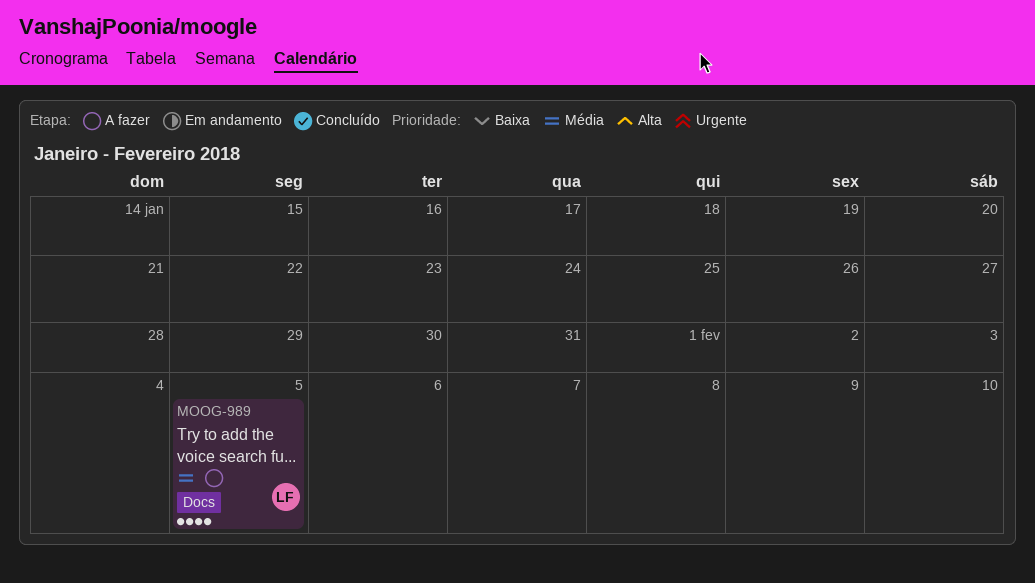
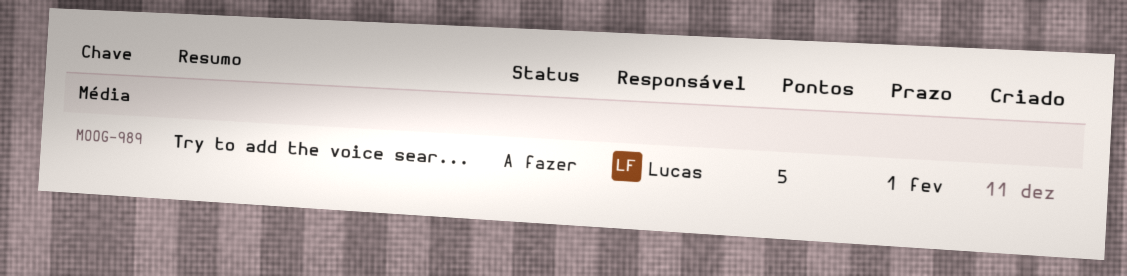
MOOG-989, estimate: 4 -> 5
MOOG-989, due: Feb 5 -> Feb 1

